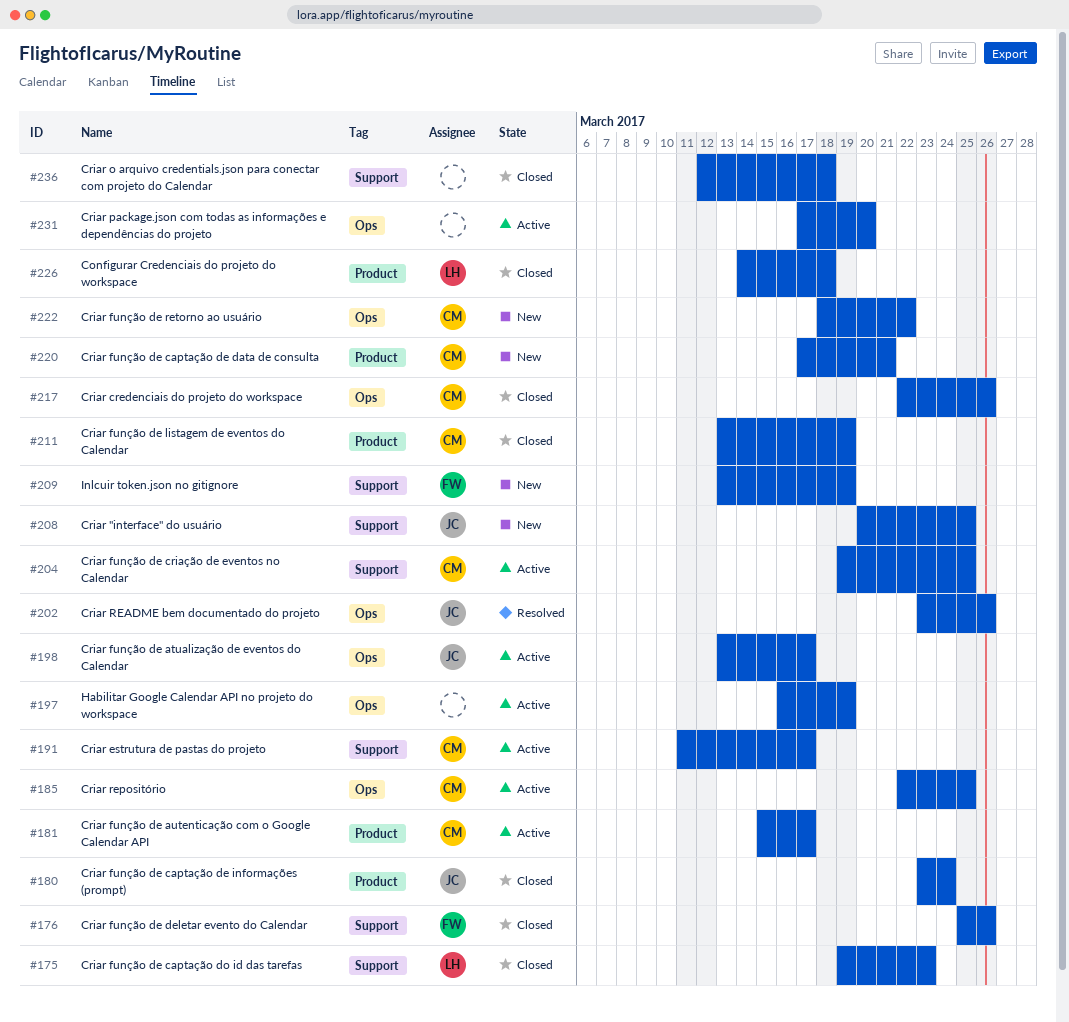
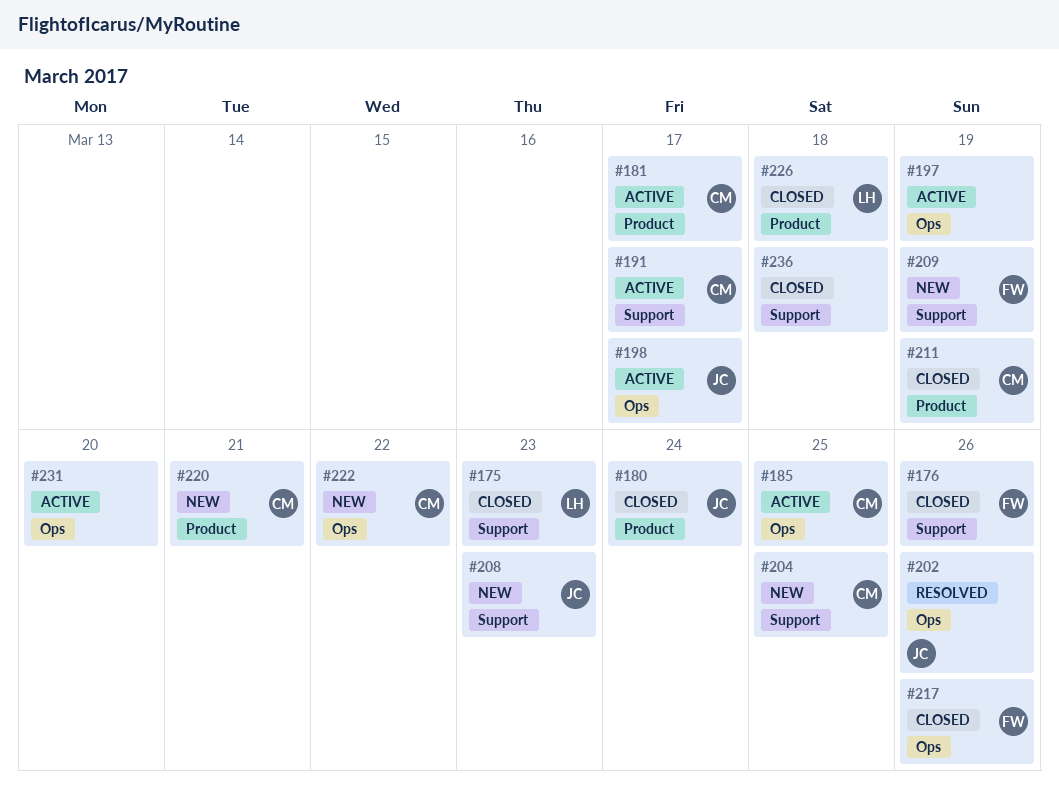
#204, status: Active -> New
#208, due: Mar 25 -> Mar 23
#217, owner: CM -> FW

